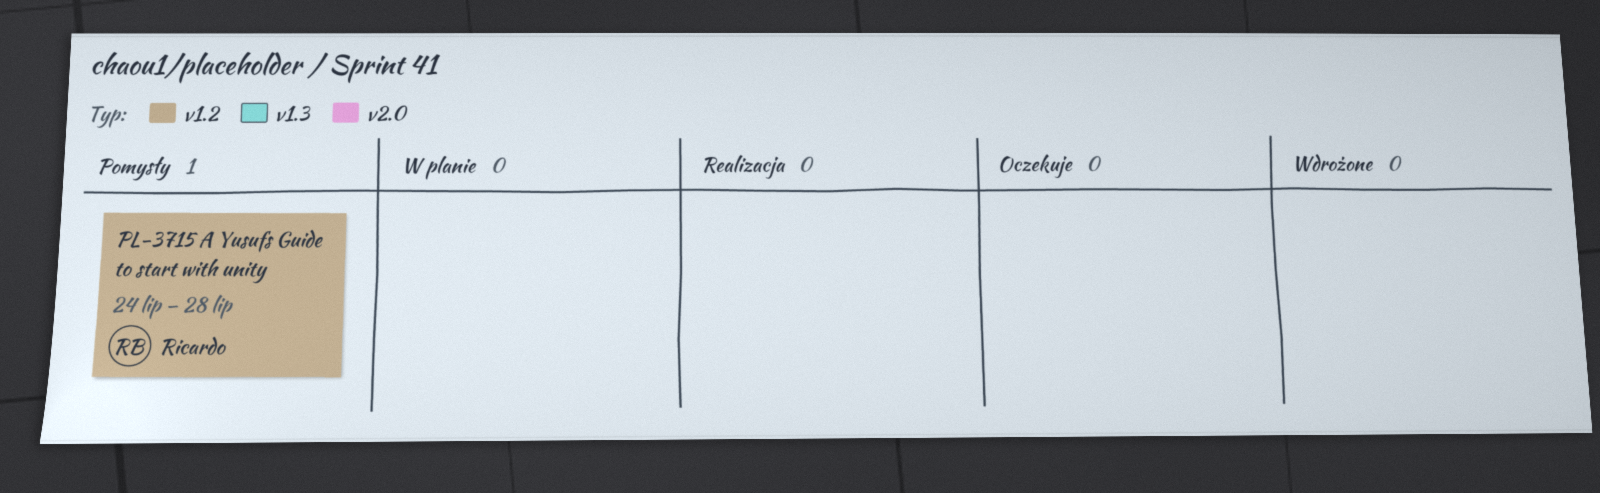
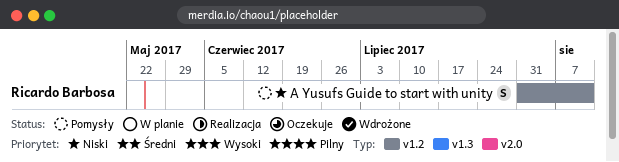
A Yusufs Guide to start with unity, start: Jul 24 -> Jul 31
A Yusufs Guide to start with unity, due: Jul 28 -> Aug 11

